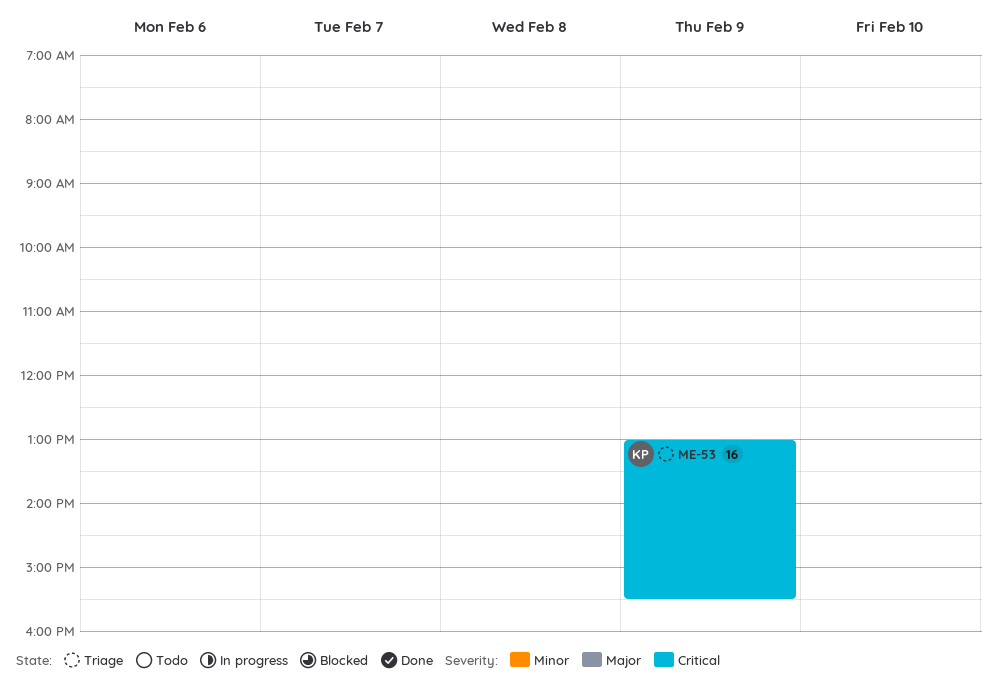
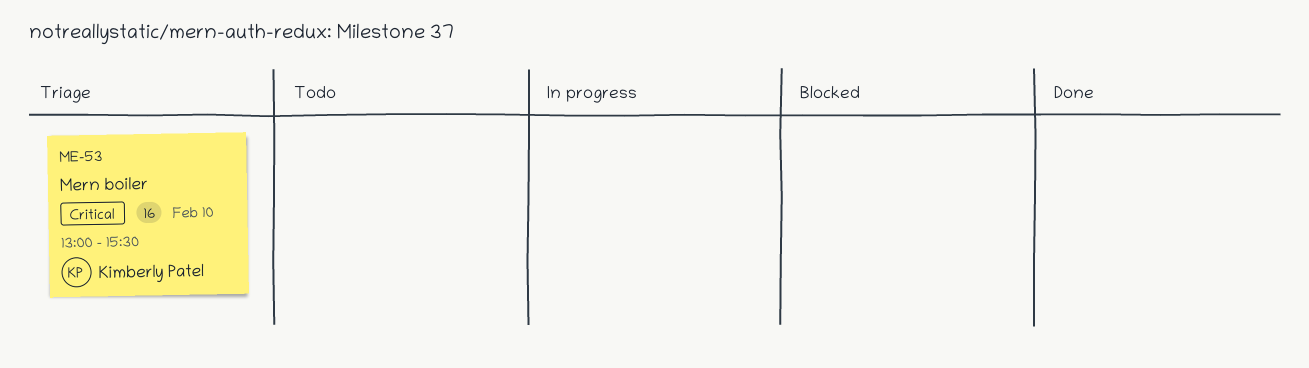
ME-53, day: Feb 9 -> Feb 10

